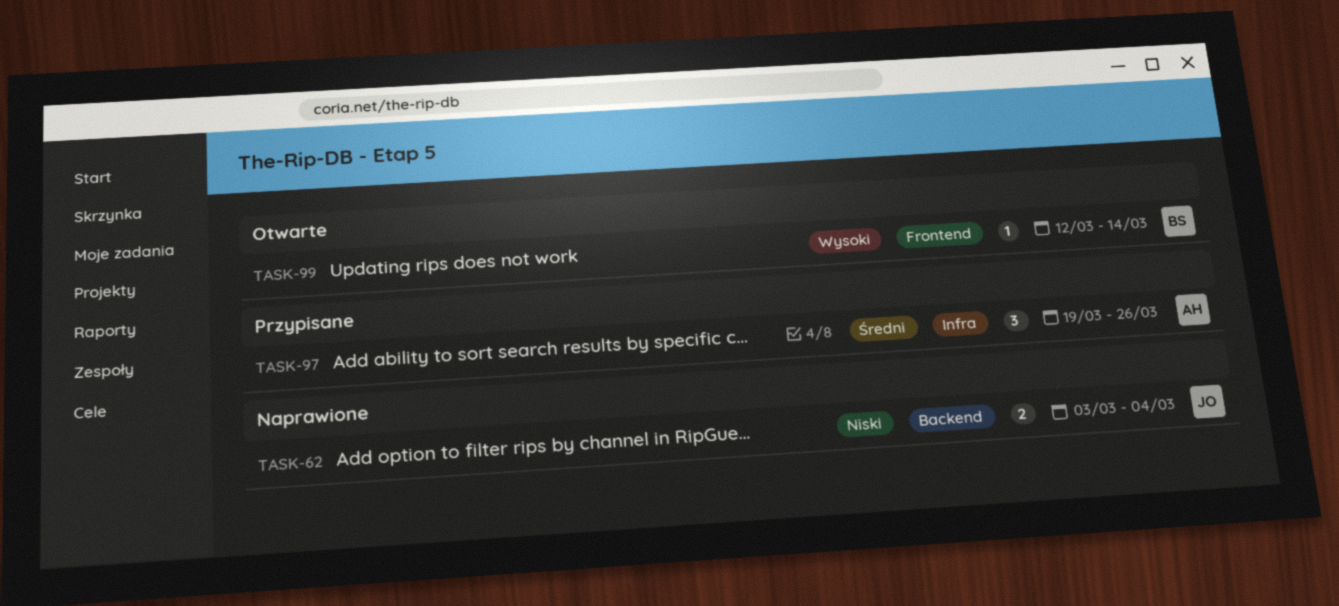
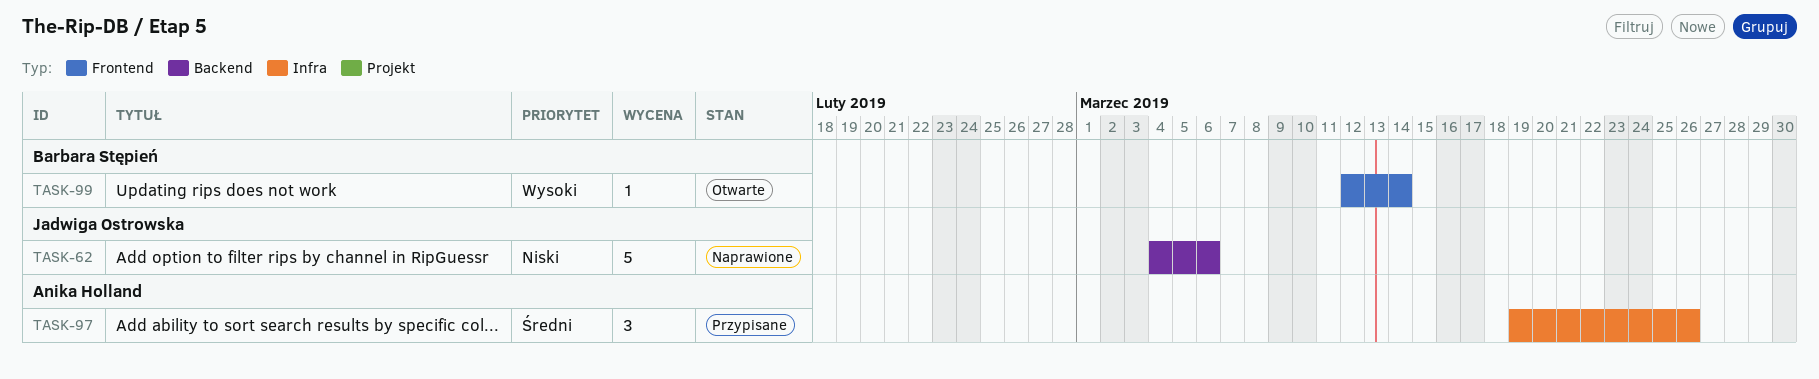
TASK-62, estimate: 2 -> 5
TASK-62, start: Mar 3 -> Mar 4
TASK-62, due: Mar 4 -> Mar 6

